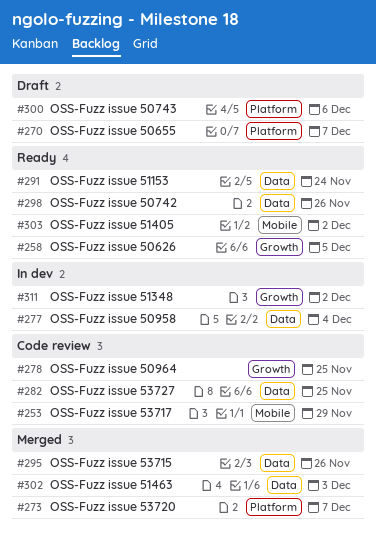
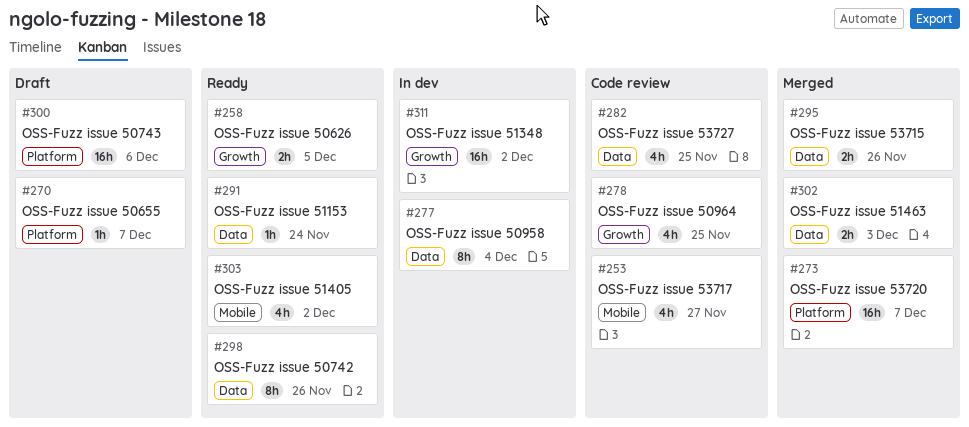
#253, due: Nov 29 -> Nov 27

